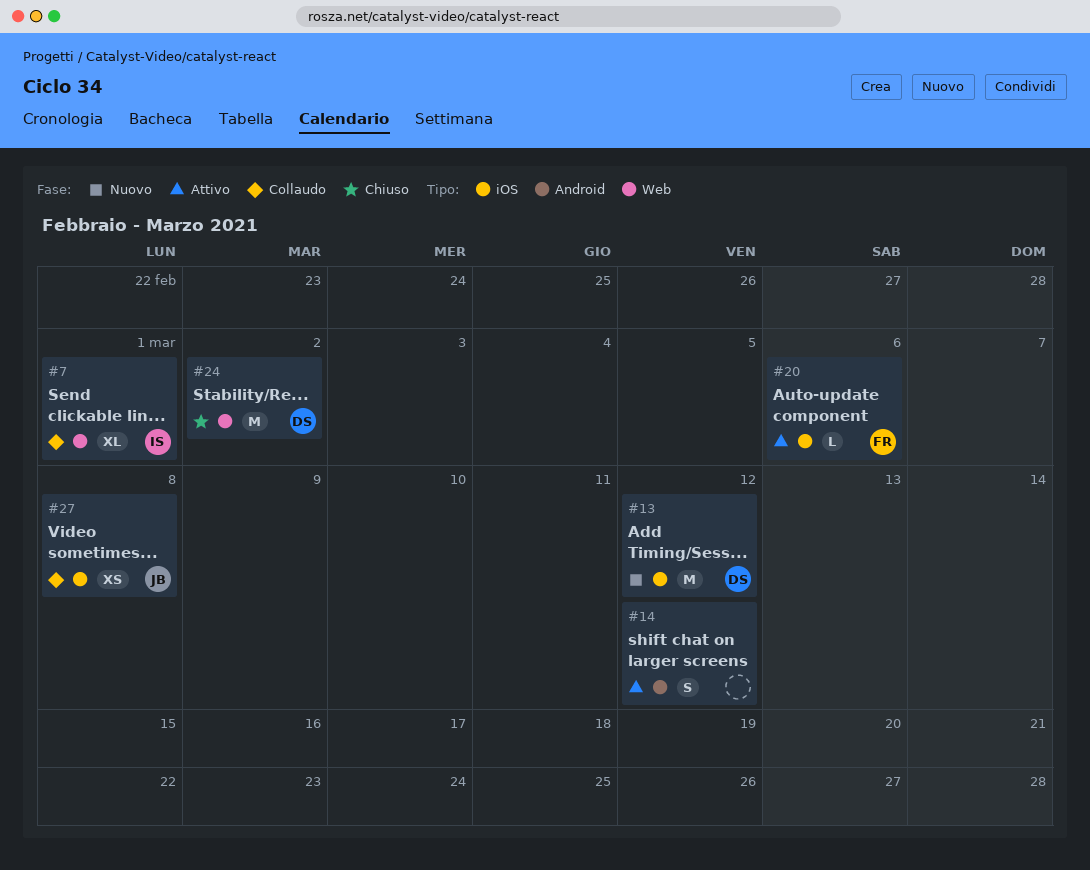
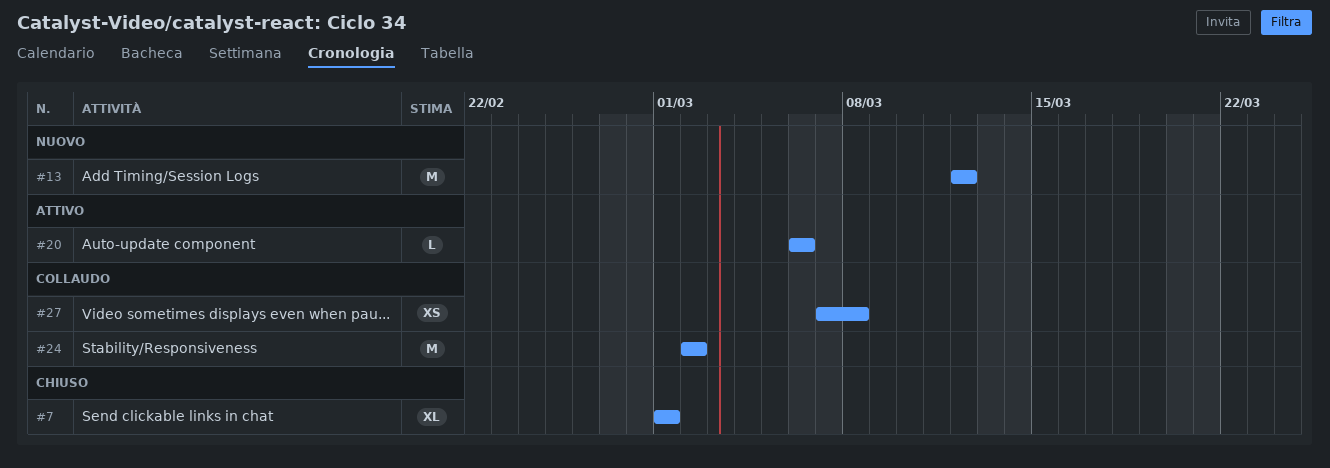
#7, status: Collaudo -> Chiuso
#14: present -> none
#24, status: Chiuso -> Collaudo

